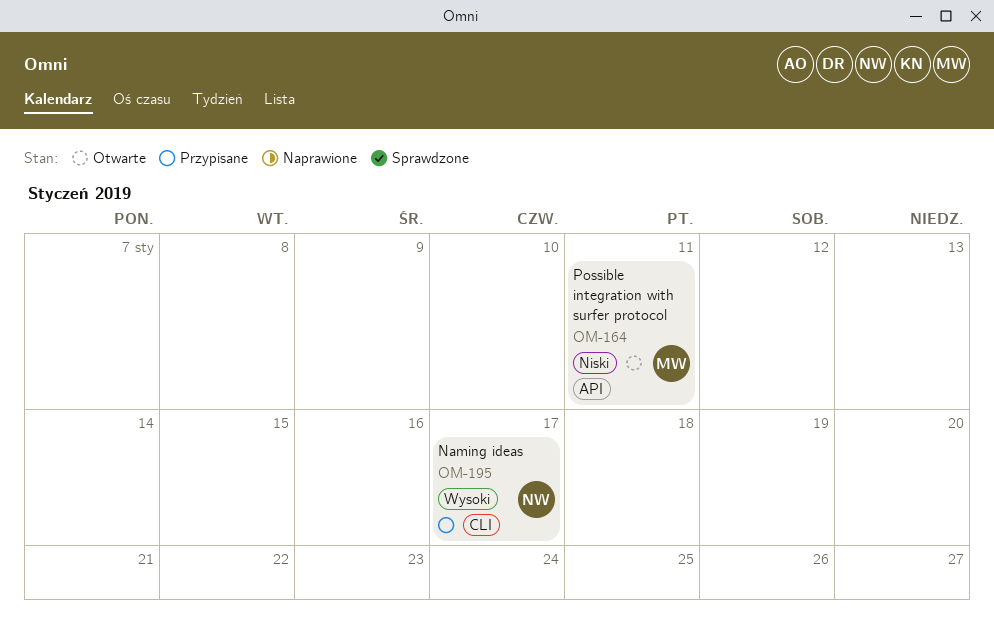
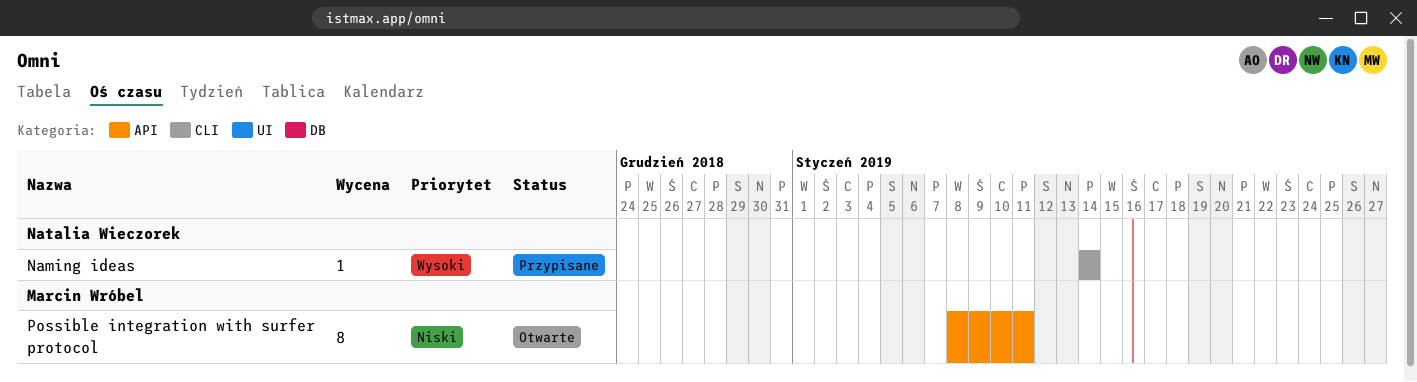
Naming ideas, due: Jan 17 -> Jan 14

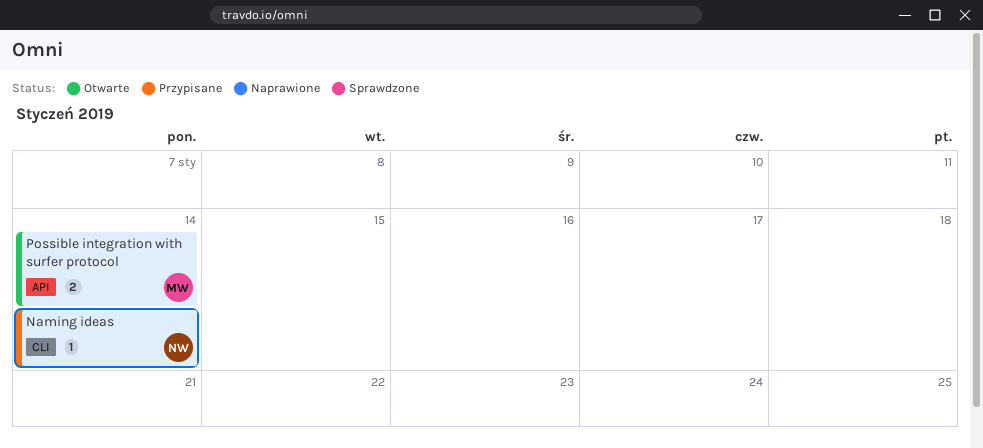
Possible integration with surfer protocol, estimate: 8 -> 2
Possible integration with surfer protocol, due: Jan 11 -> Jan 14

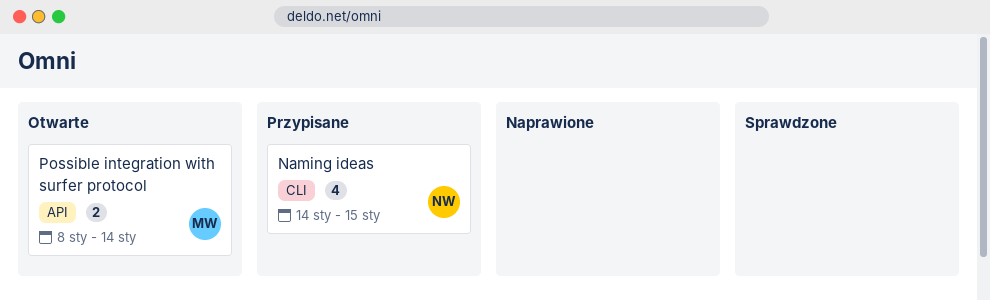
Naming ideas, estimate: 1 -> 4
Naming ideas, due: Jan 14 -> Jan 15

